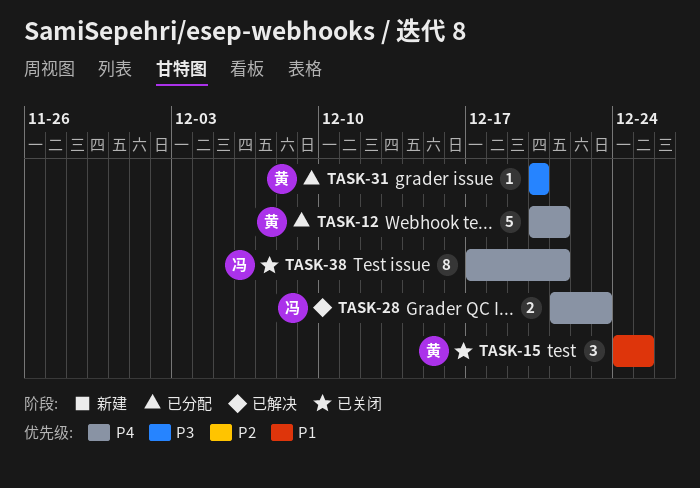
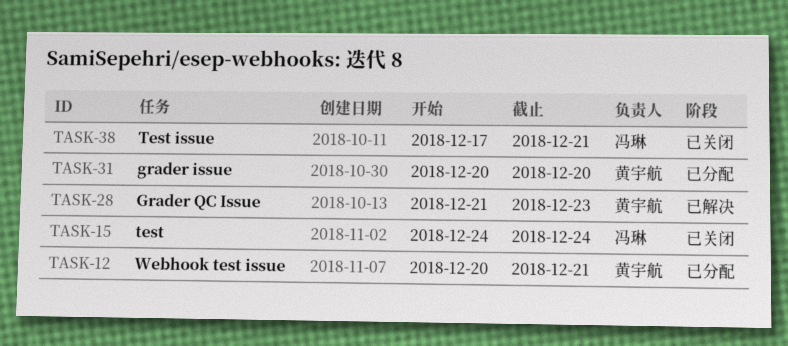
TASK-15, owner: 黄宇航 -> 冯琳
TASK-15, due: Dec 25 -> Dec 24
TASK-28, owner: 冯琳 -> 黄宇航

